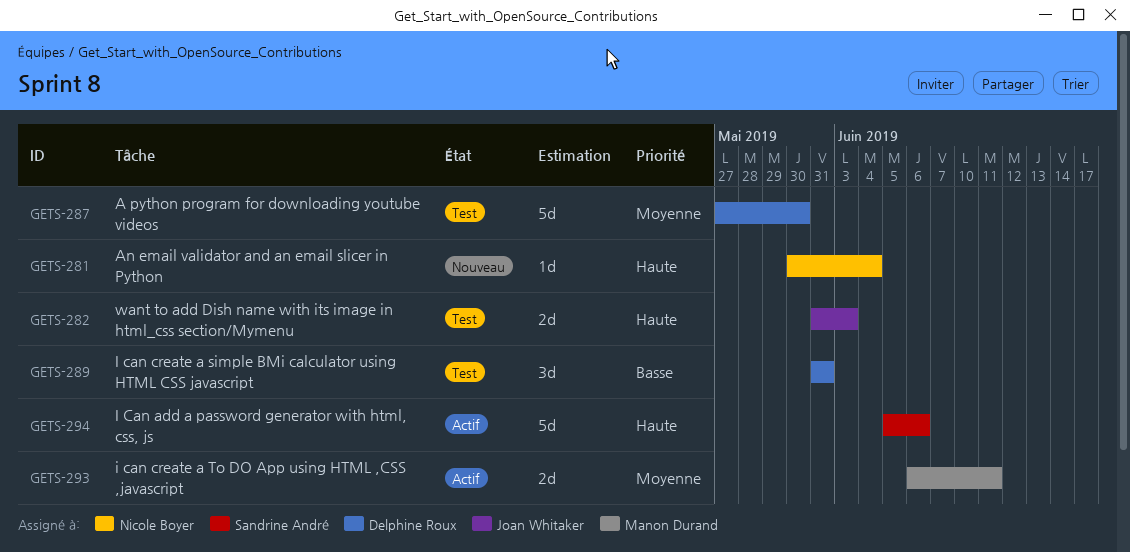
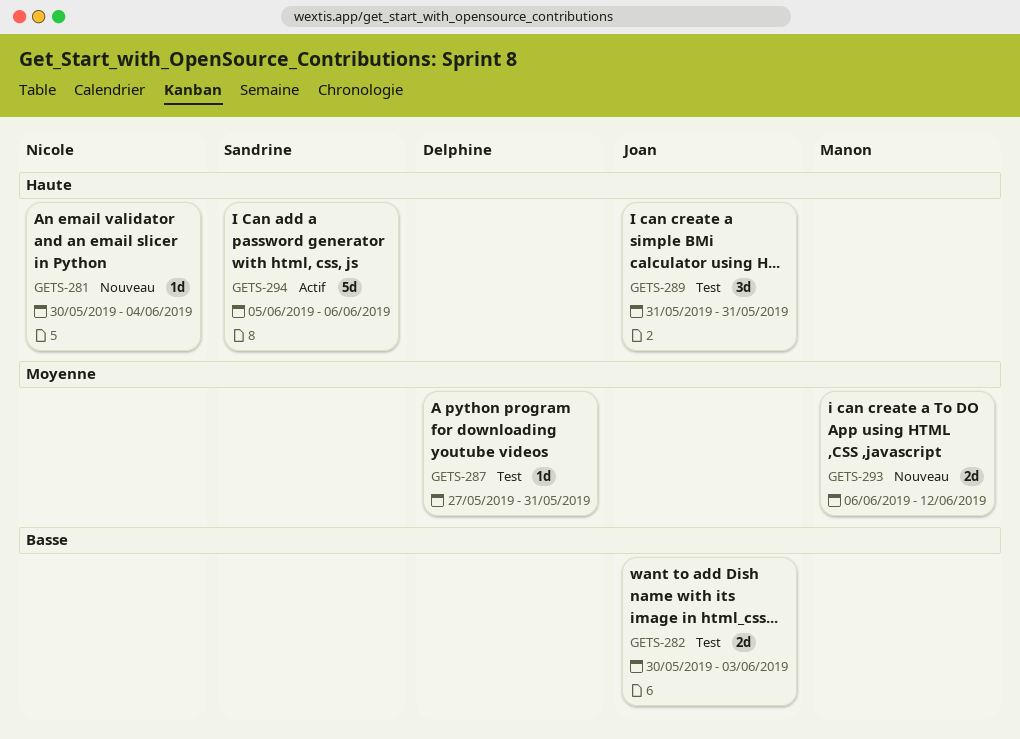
GETS-282, priority: Haute -> Basse
GETS-282, start: May 31 -> May 30
GETS-287, estimate: 5d -> 1d
GETS-287, due: May 30 -> May 31
GETS-289, owner: Delphine Roux -> Joan Whitaker
GETS-289, priority: Basse -> Haute
GETS-293, status: Actif -> Nouveau
GETS-293, due: Jun 11 -> Jun 12

